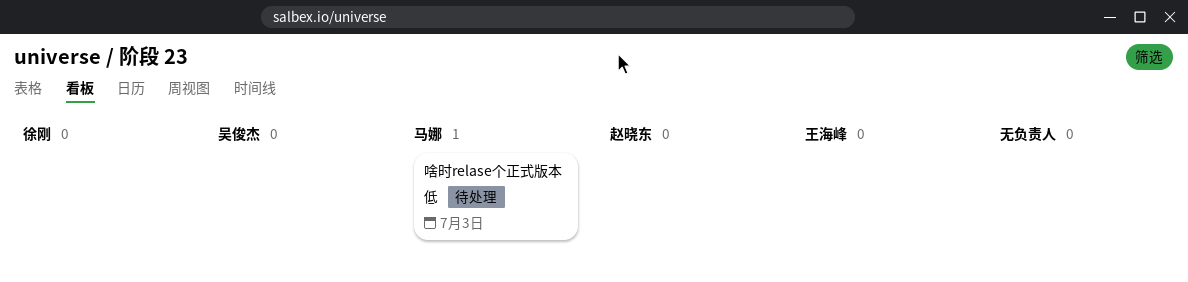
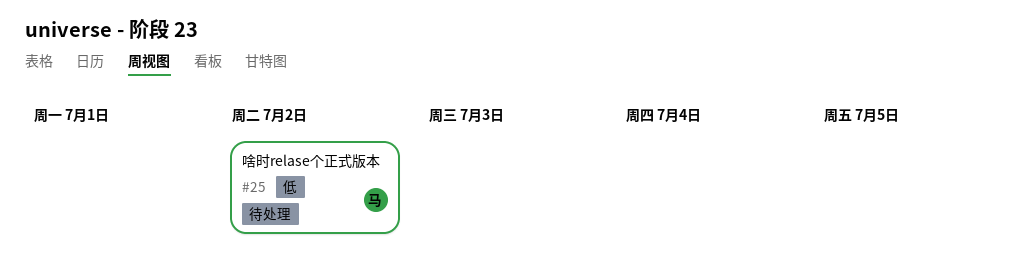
啥时relase个正式版本, due: Jul 3 -> Jul 2

